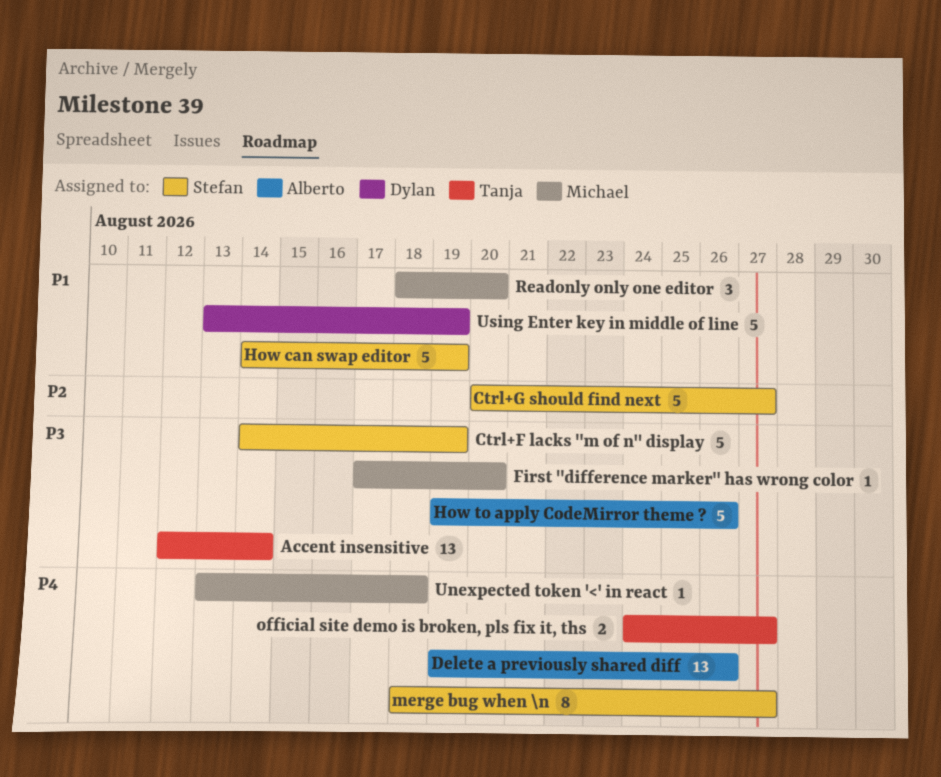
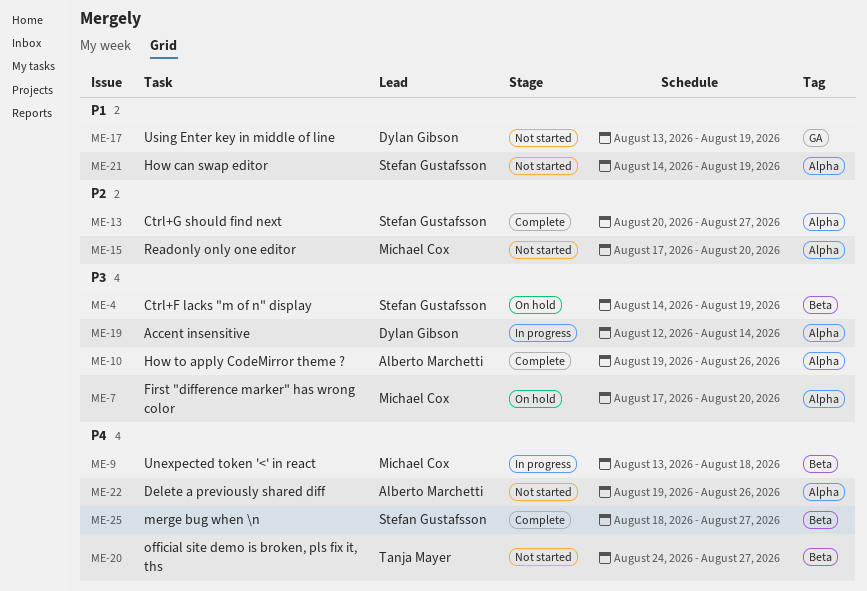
Accent insensitive, owner: Tanja Mayer -> Dylan Gibson
Readonly only one editor, priority: P1 -> P2
Readonly only one editor, start: Aug 18 -> Aug 17

